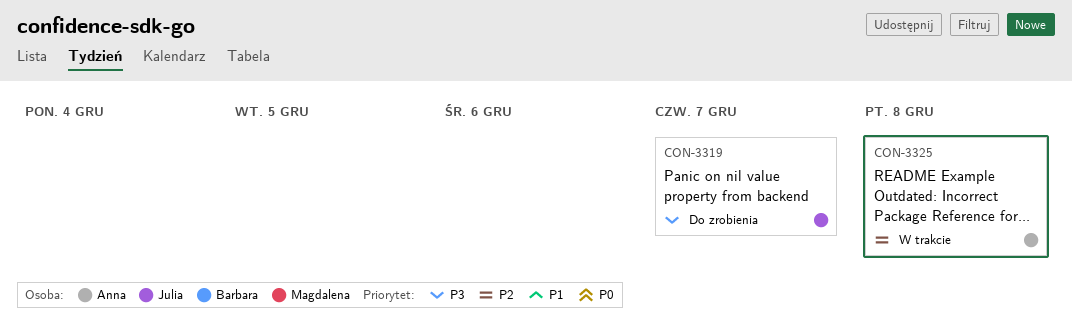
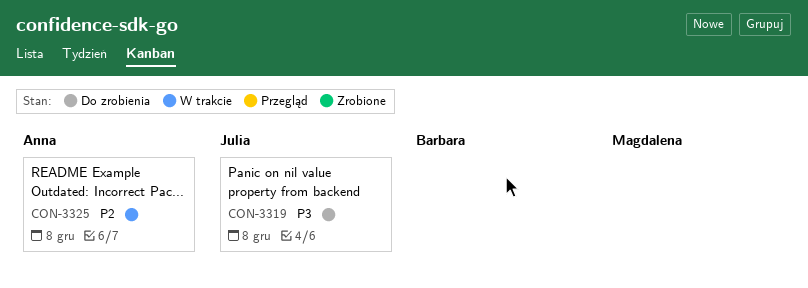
CON-3319, due: Dec 7 -> Dec 8

